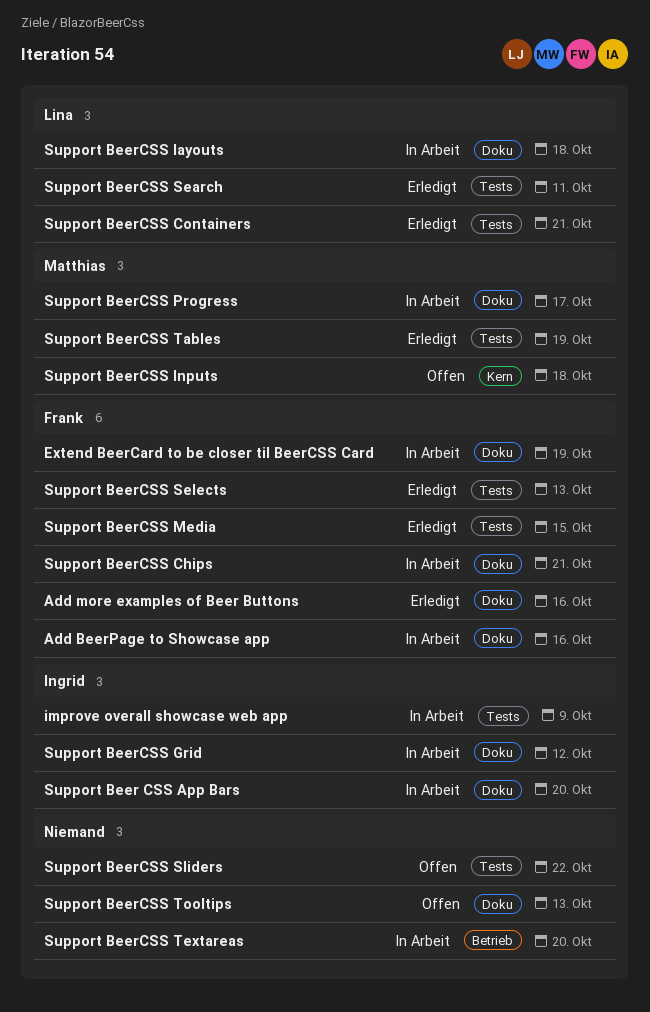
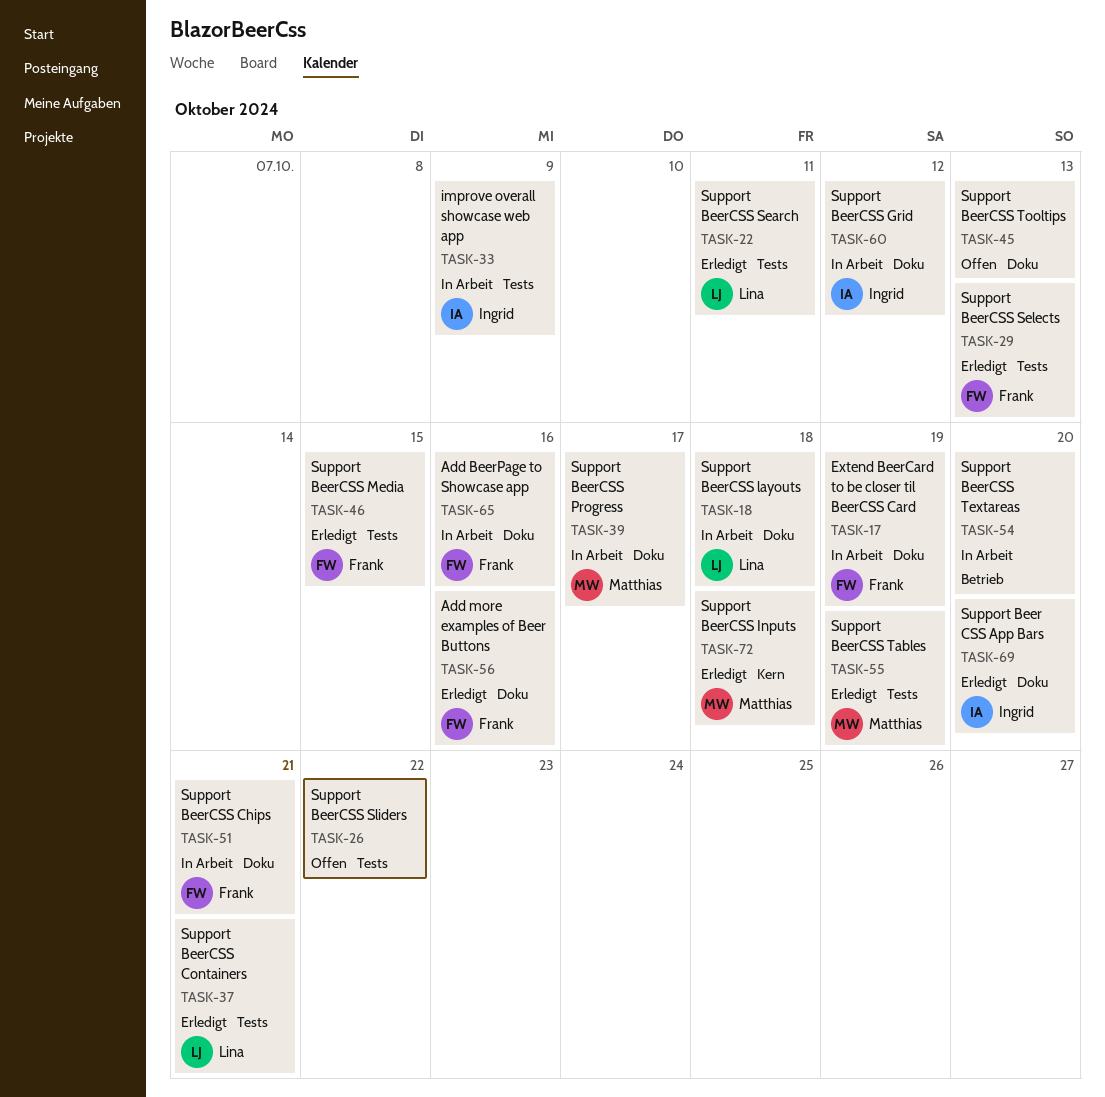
Support Beer CSS App Bars, status: In Arbeit -> Erledigt
Support BeerCSS Inputs, status: Offen -> Erledigt

